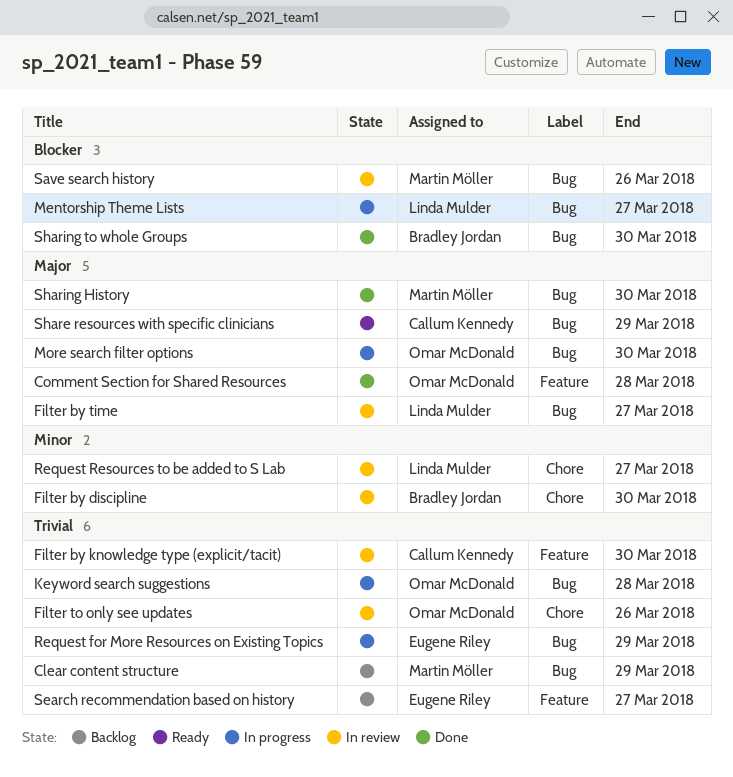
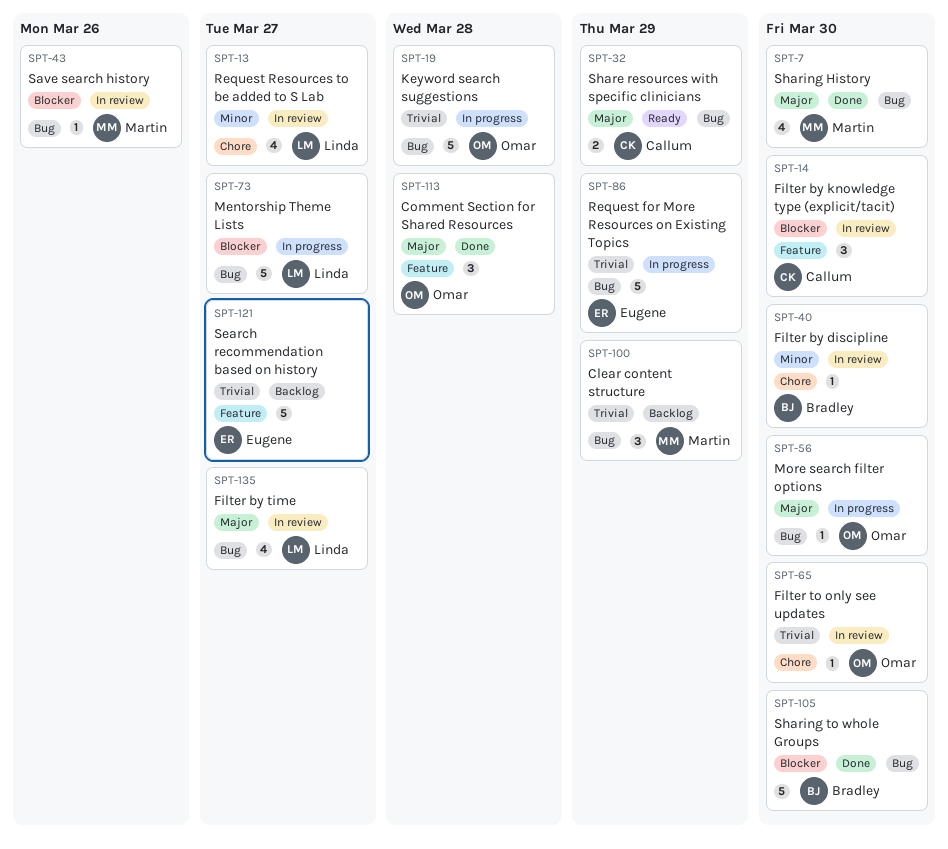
Filter by knowledge type (explicit/tacit), priority: Trivial -> Blocker
Filter to only see updates, due: Mar 26 -> Mar 30

